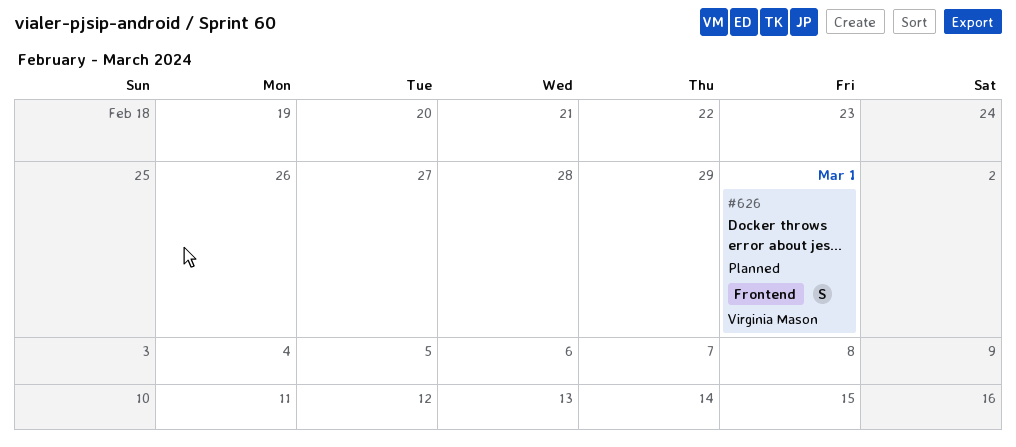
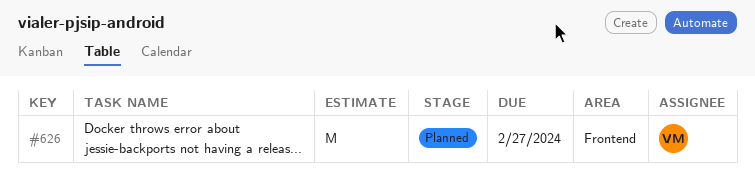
#626, estimate: S -> M
#626, due: Mar 1 -> Feb 27

